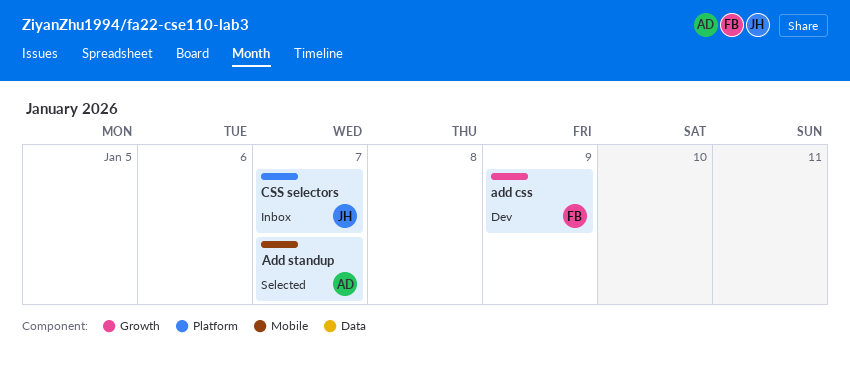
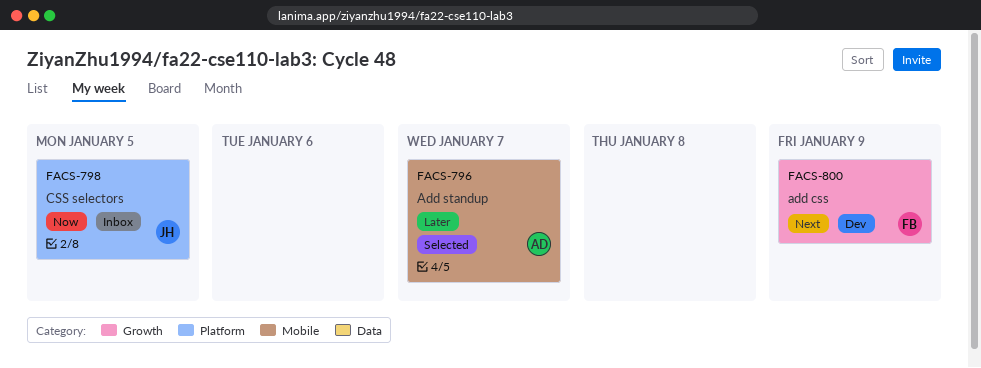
CSS selectors, due: Jan 7 -> Jan 5

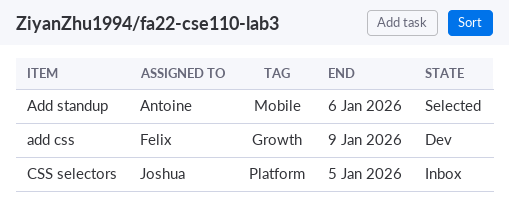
Add standup, due: Jan 7 -> Jan 6

